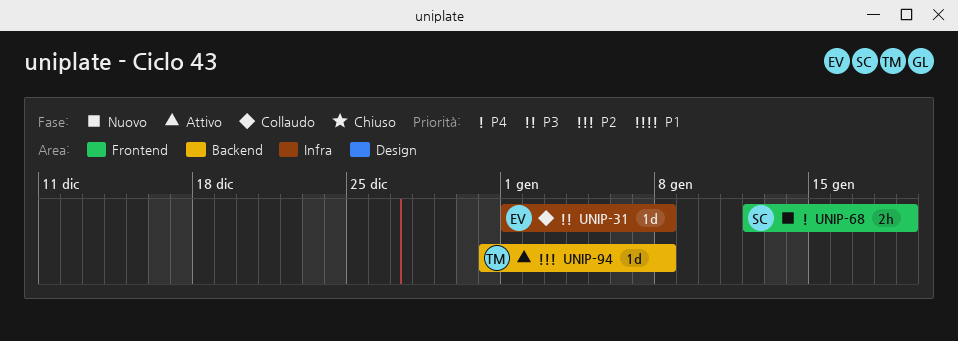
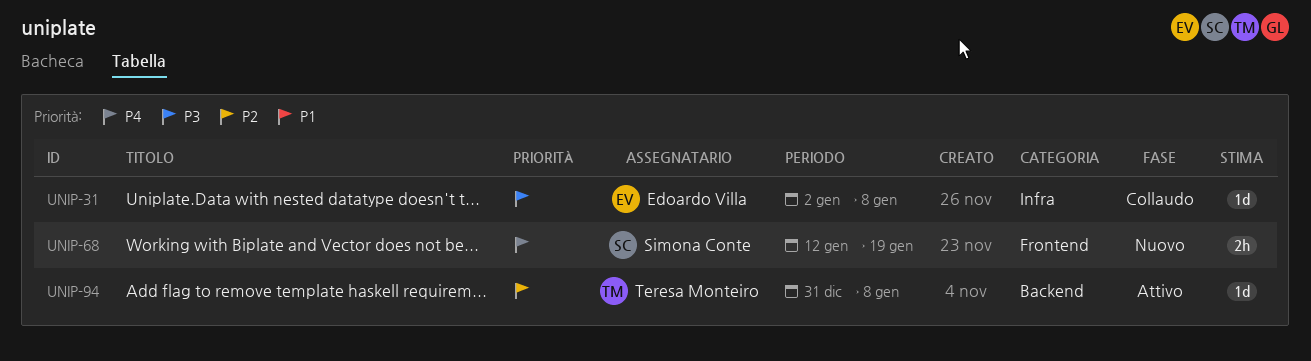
UNIP-31, start: Jan 1 -> Jan 2

